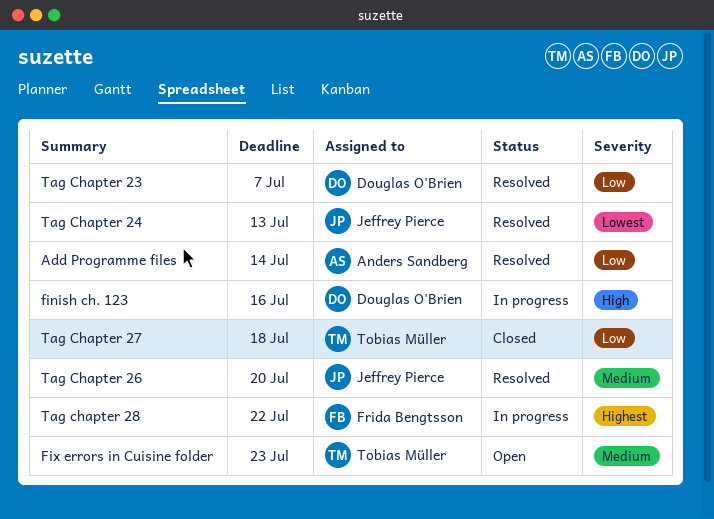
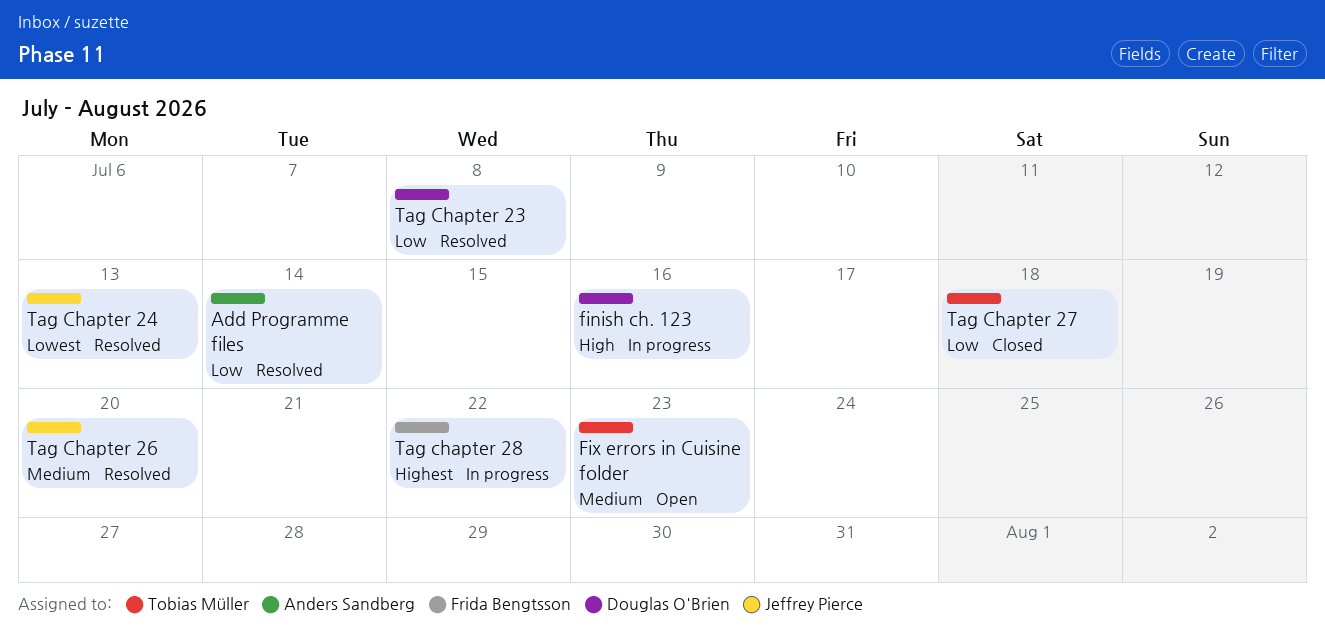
Tag Chapter 23, due: Jul 7 -> Jul 8

